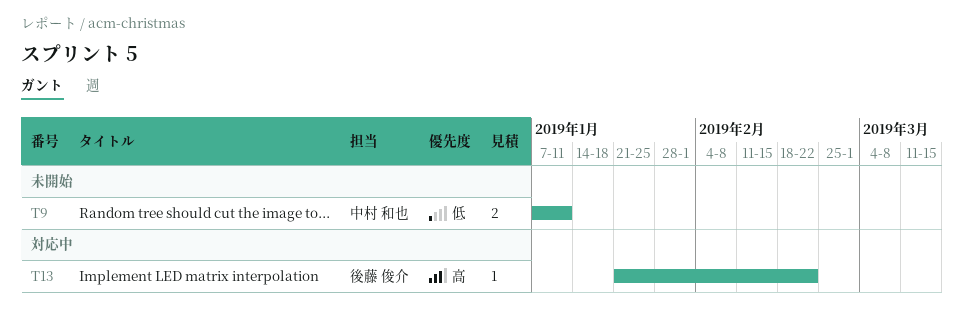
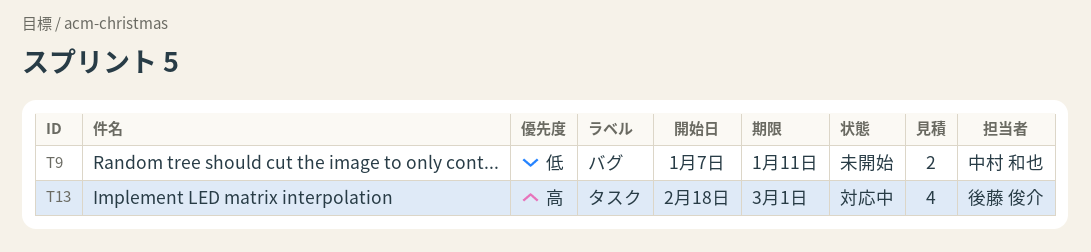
T13, estimate: 1 -> 4
T13, start: Jan 21 -> Feb 18
T13, due: Feb 22 -> Mar 1

